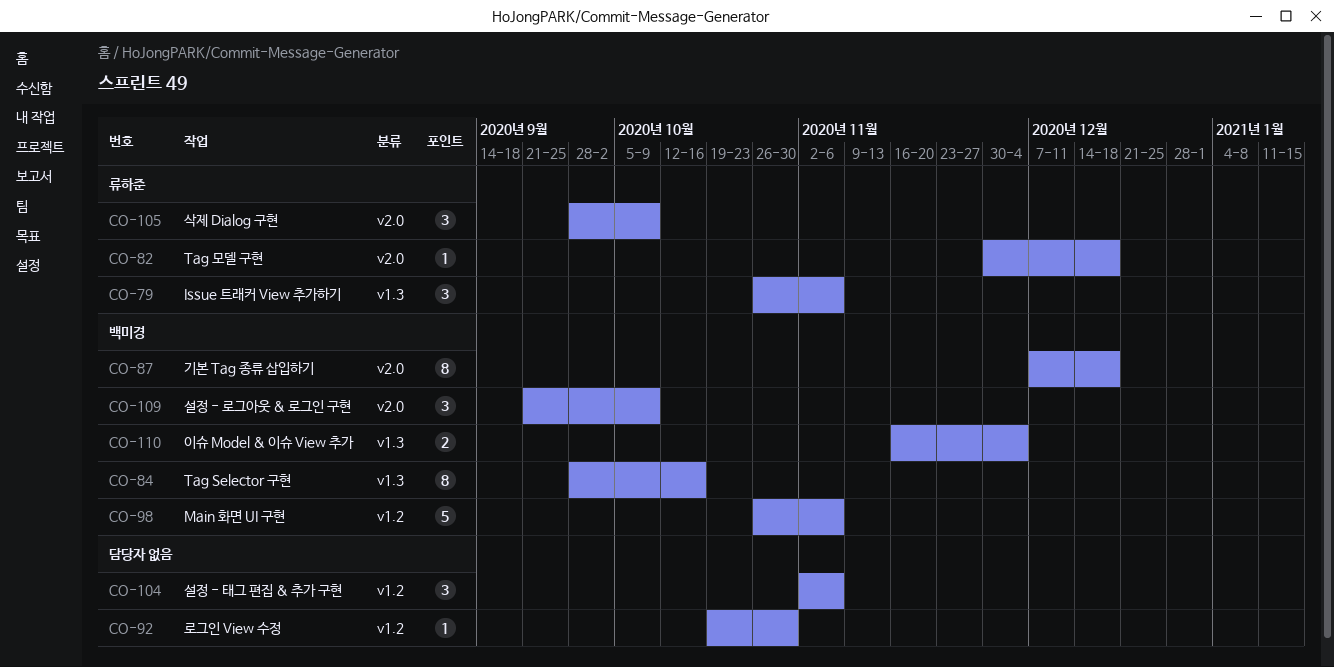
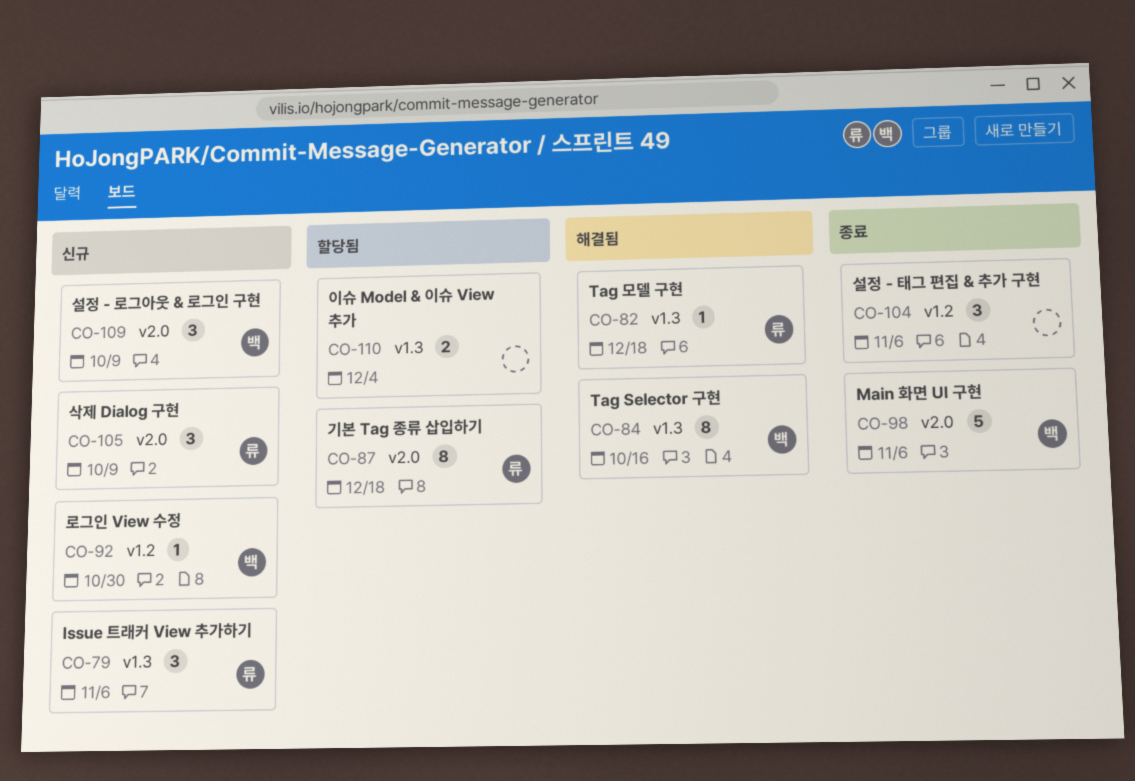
CO-82, label: v2.0 -> v1.3
CO-87, owner: 백미경 -> 류하준
CO-92, owner: none -> 백미경
CO-98, label: v1.2 -> v2.0
CO-110, owner: 백미경 -> none

